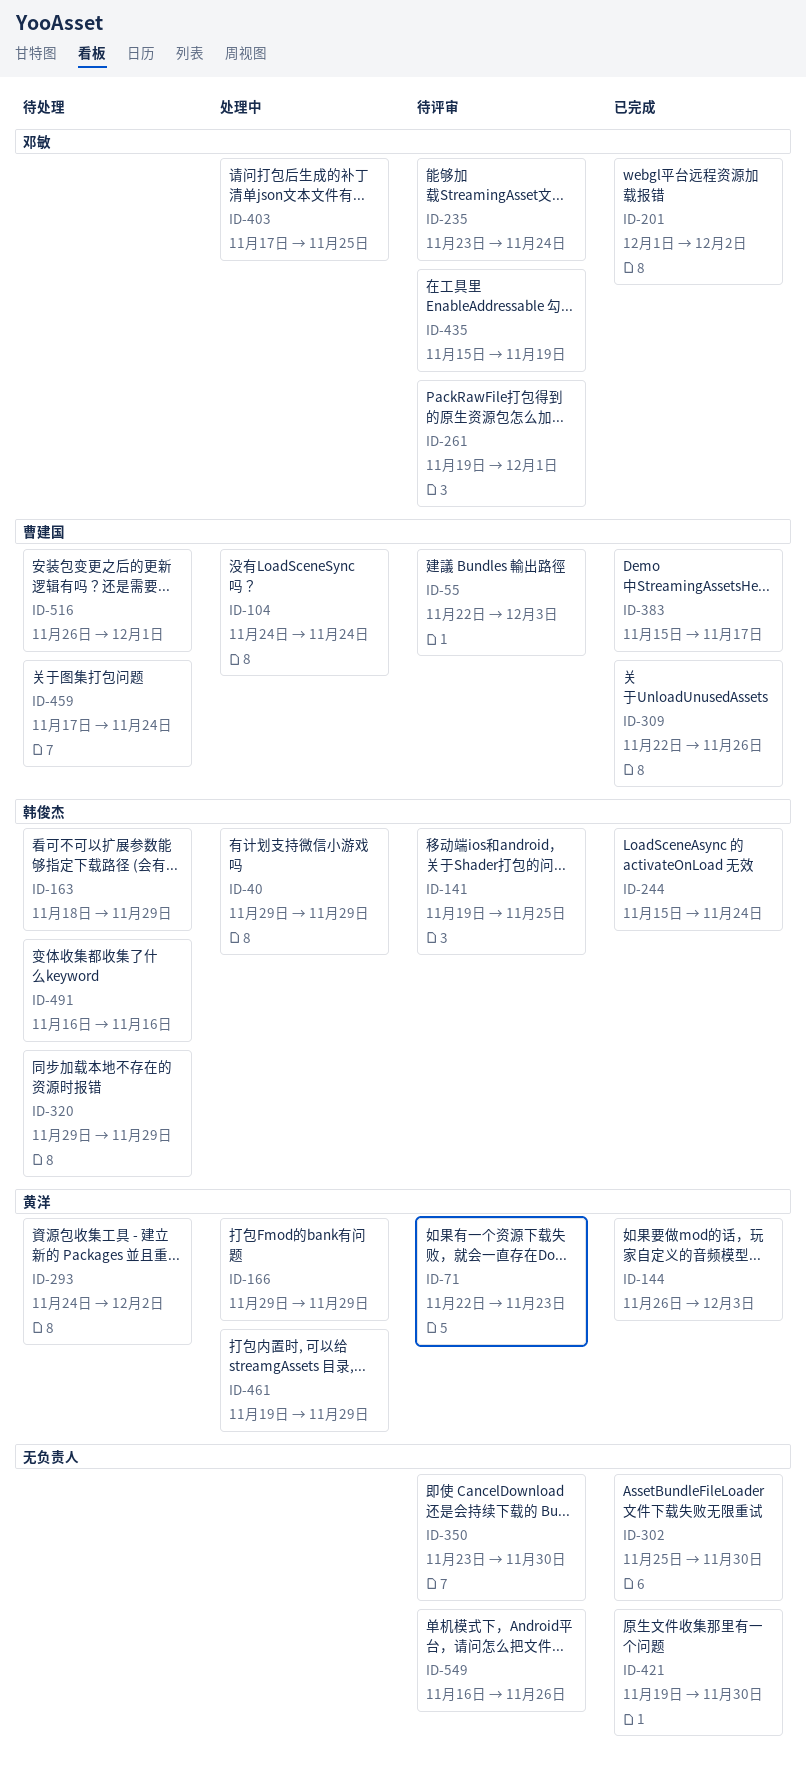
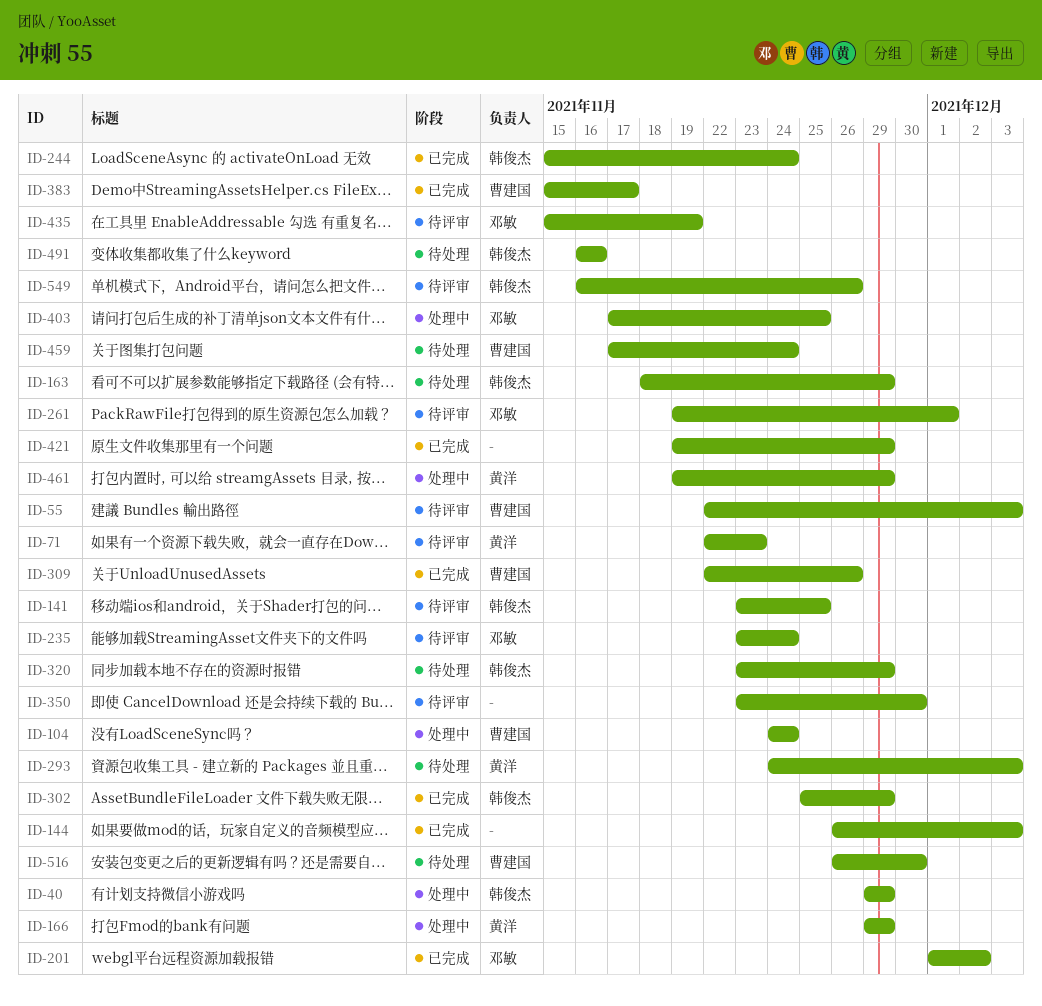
ID-141, start: Nov 19 -> Nov 23
ID-144, owner: 黄洋 -> none
ID-293, due: Dec 2 -> Dec 3
ID-302, owner: none -> 韩俊杰
ID-302, due: Nov 30 -> Nov 29
ID-320, start: Nov 29 -> Nov 23
ID-421, due: Nov 30 -> Nov 29
ID-516, due: Dec 1 -> Nov 30
ID-549, owner: none -> 韩俊杰

